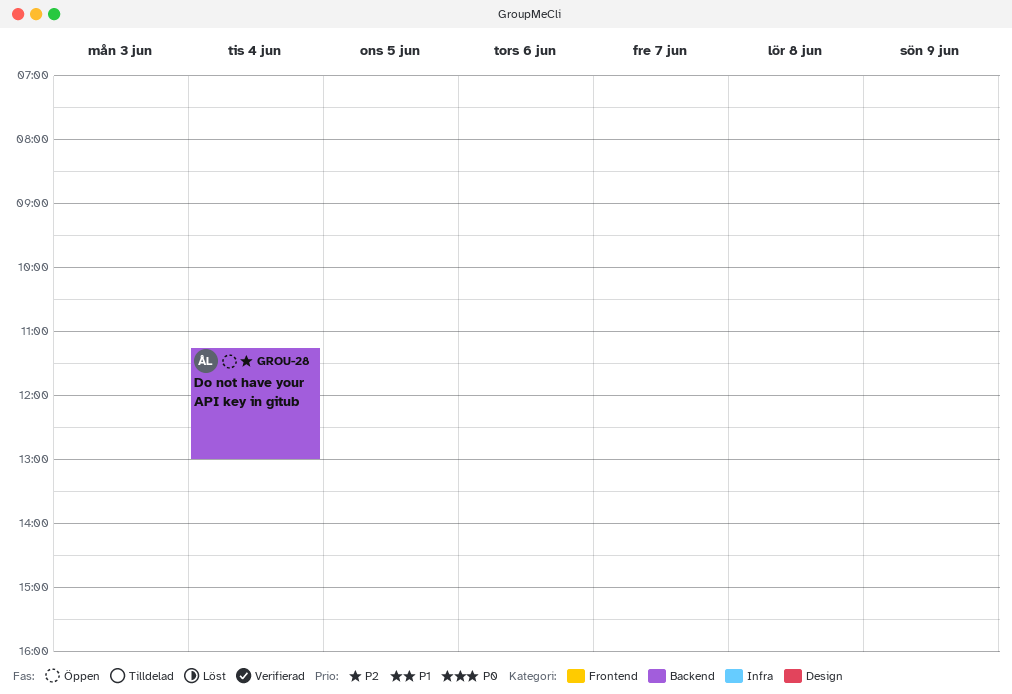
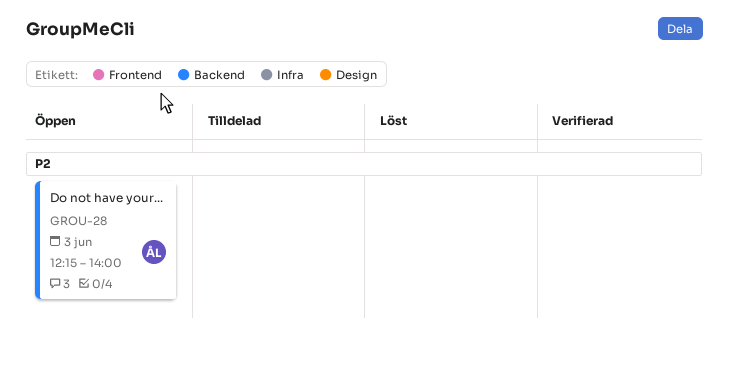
GROU-28, day: Jun 4 -> Jun 3
GROU-28, begins: 11:15 -> 12:15
GROU-28, ends: 13:00 -> 14:00

